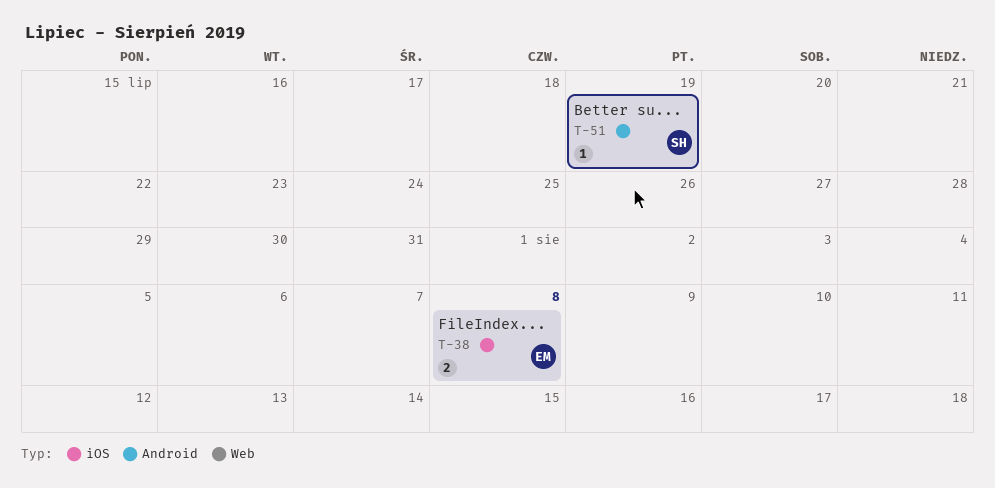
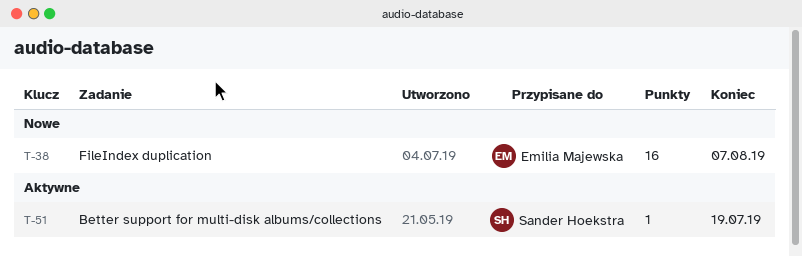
T-38, estimate: 2 -> 16
T-38, due: Aug 8 -> Aug 7

